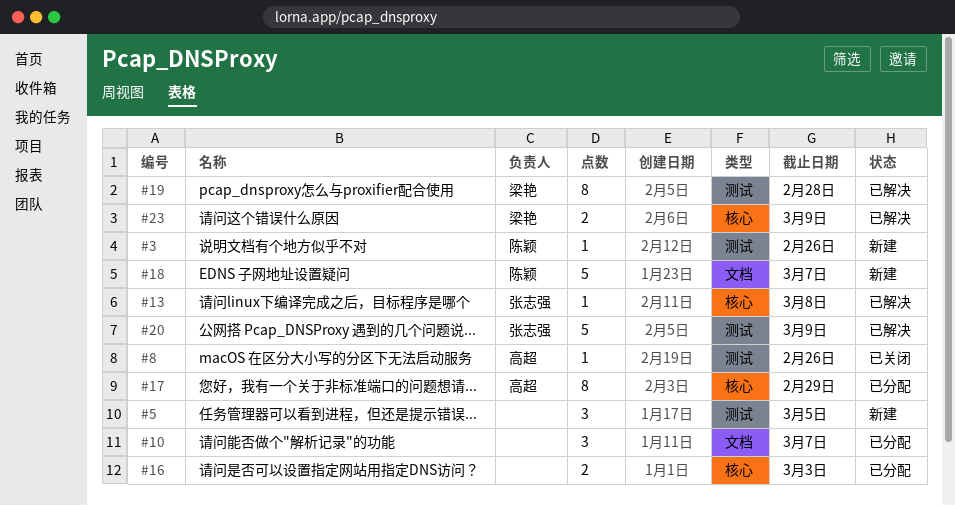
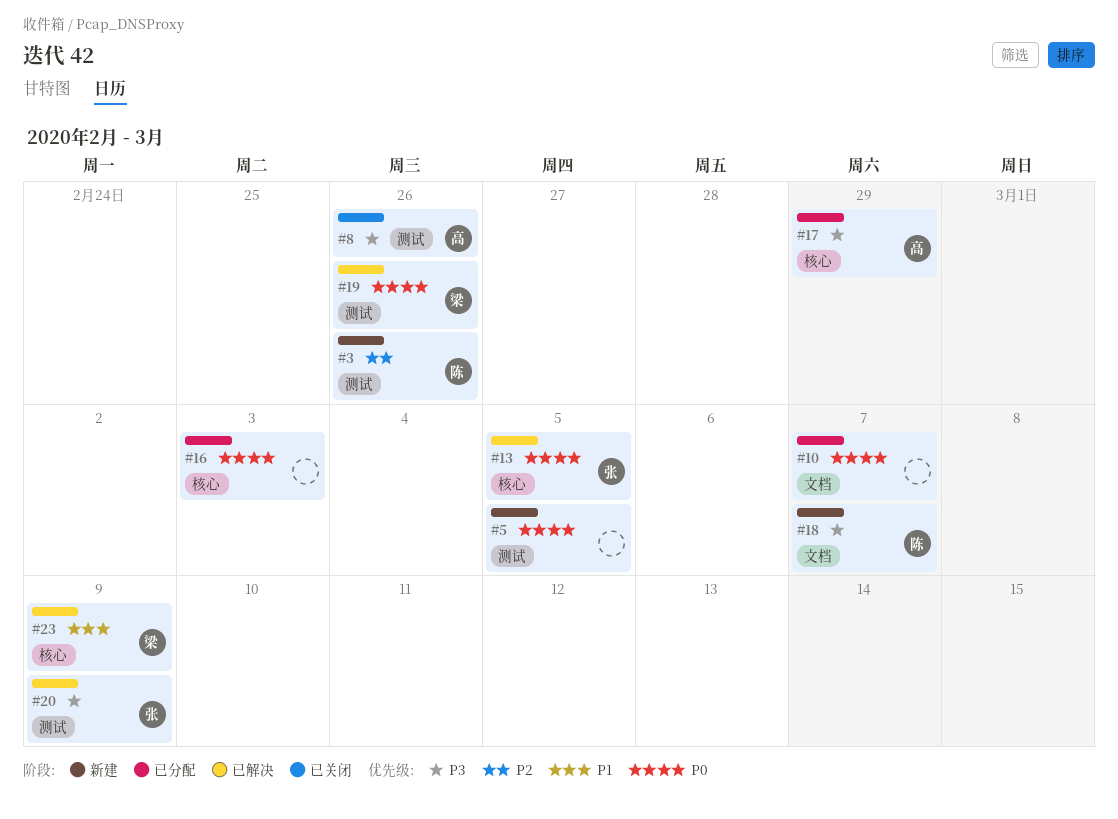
#13, due: Mar 8 -> Mar 5
#19, due: Feb 28 -> Feb 26

